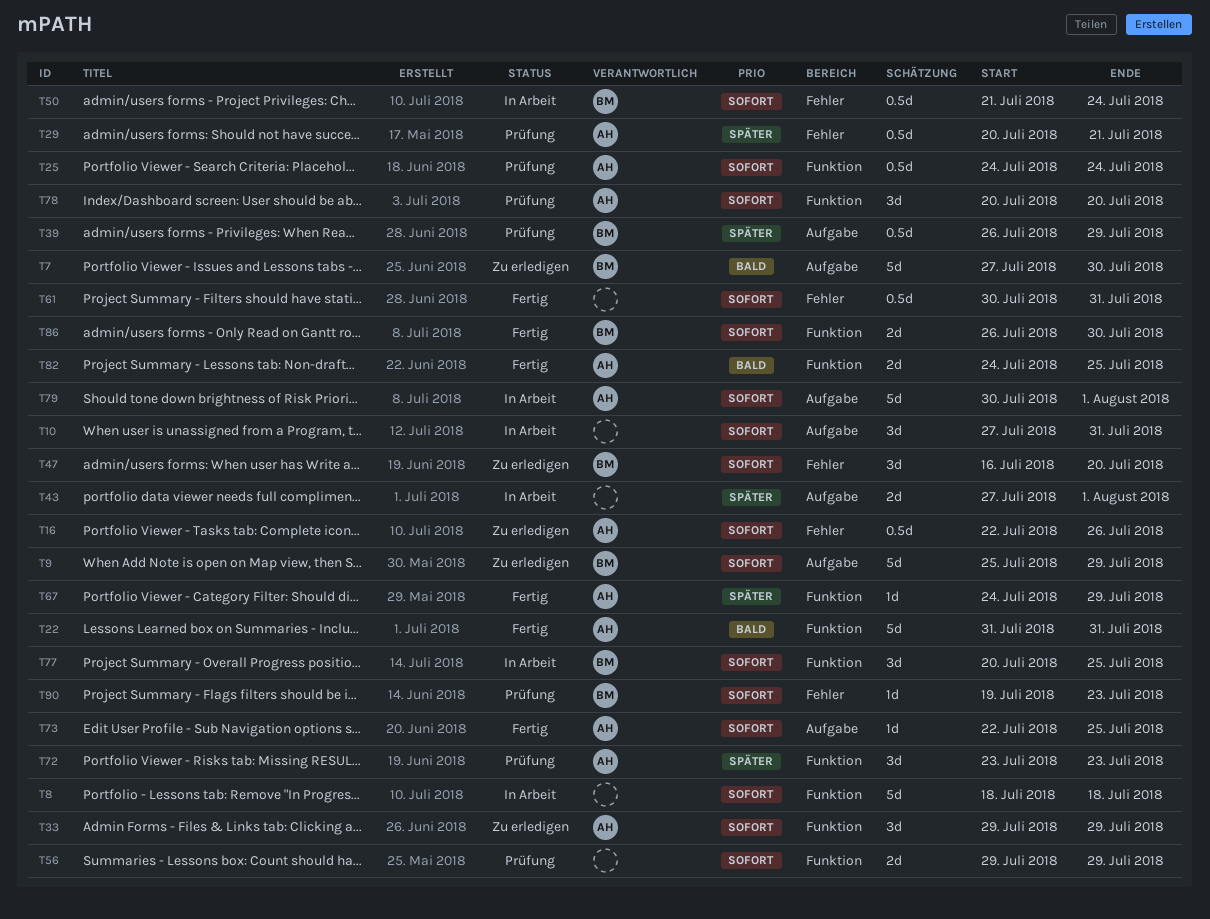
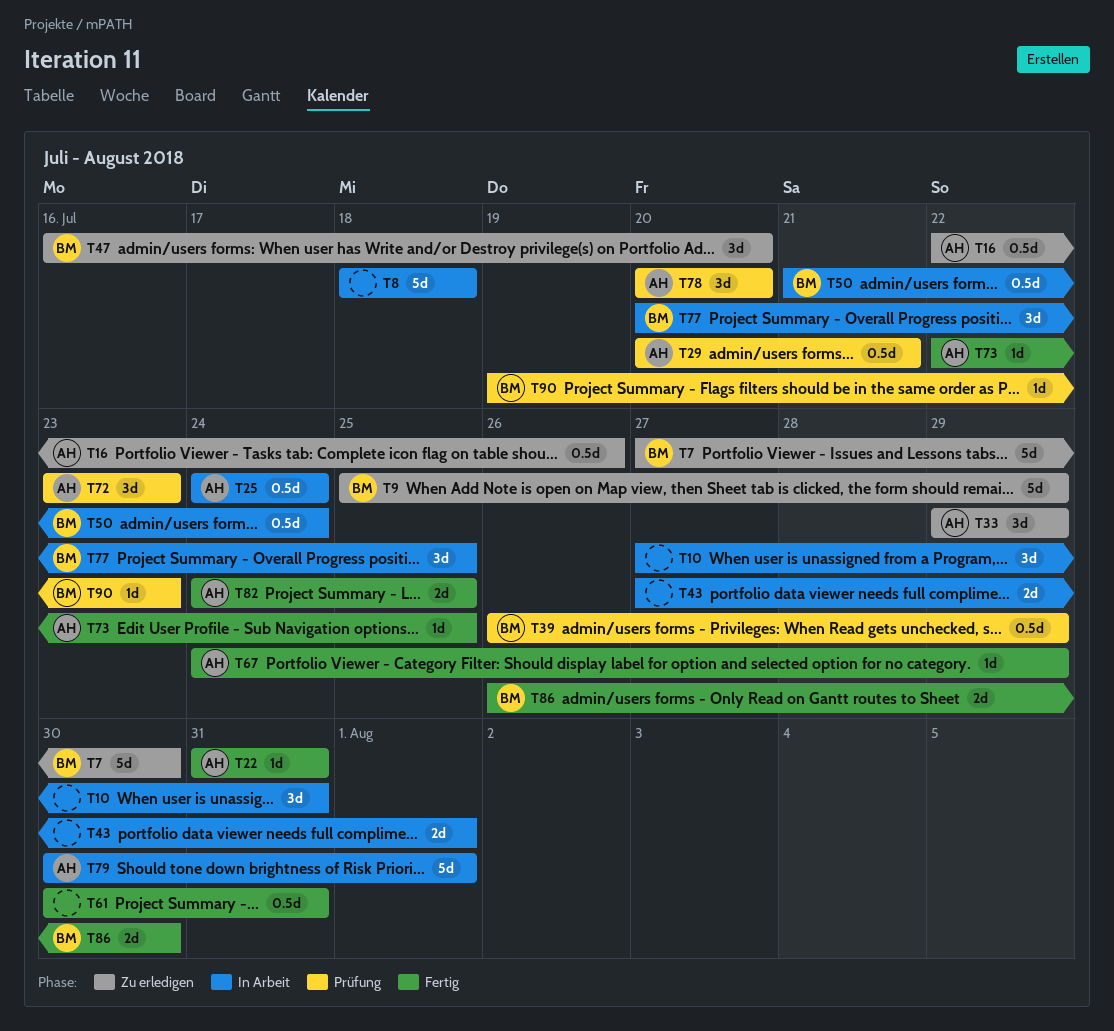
T22, estimate: 5d -> 1d
T25, status: Prüfung -> In Arbeit
T56: present -> none

